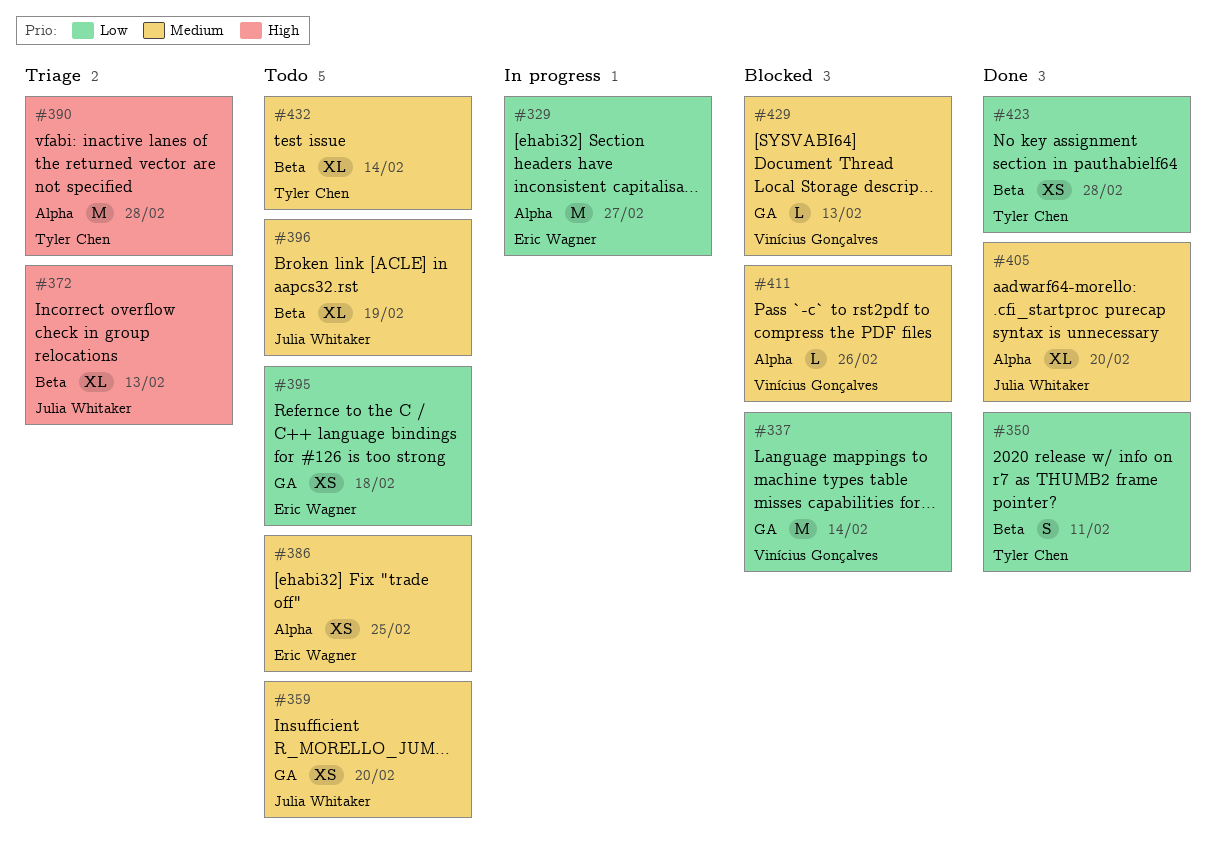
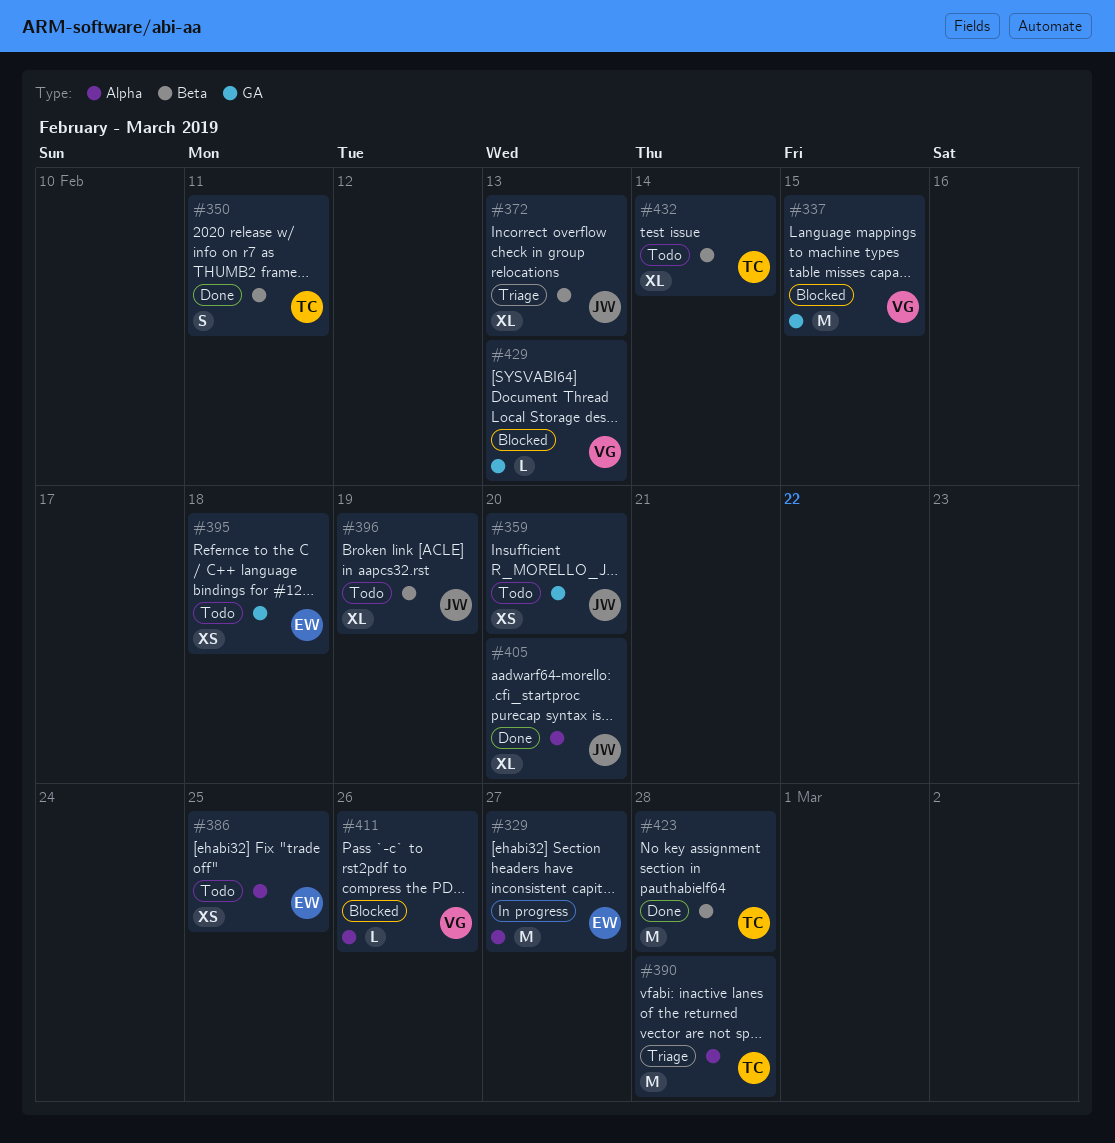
#337, due: Feb 14 -> Feb 15
#423, estimate: XS -> M

